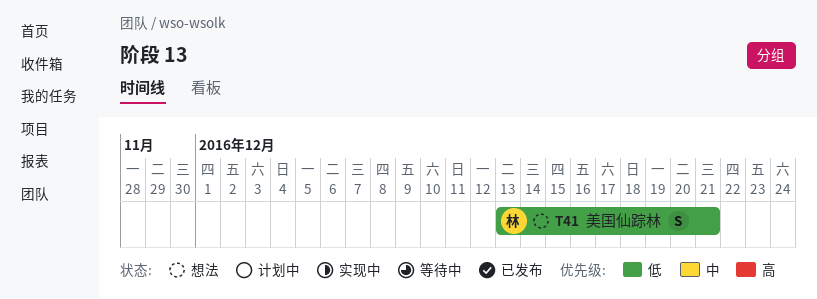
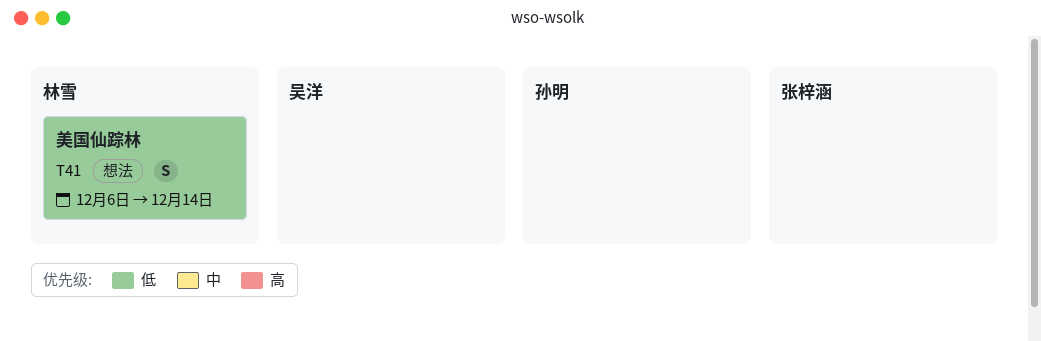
T41, start: Dec 13 -> Dec 6
T41, due: Dec 21 -> Dec 14

